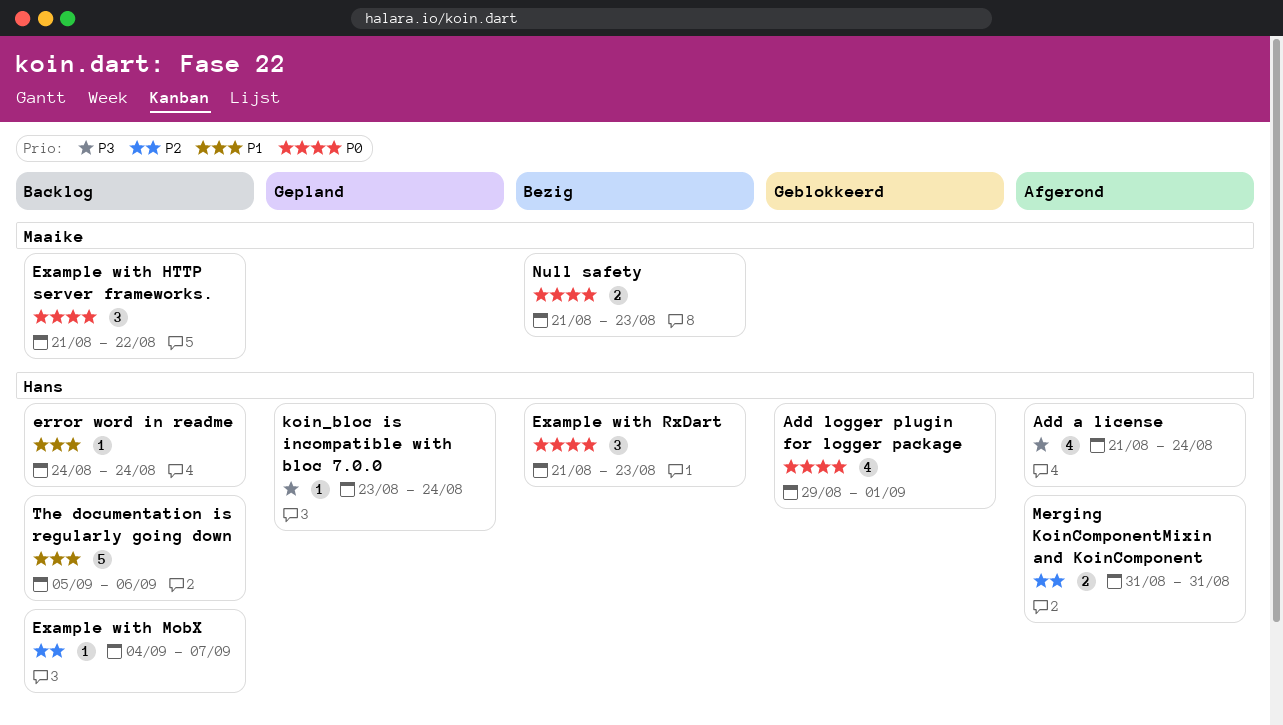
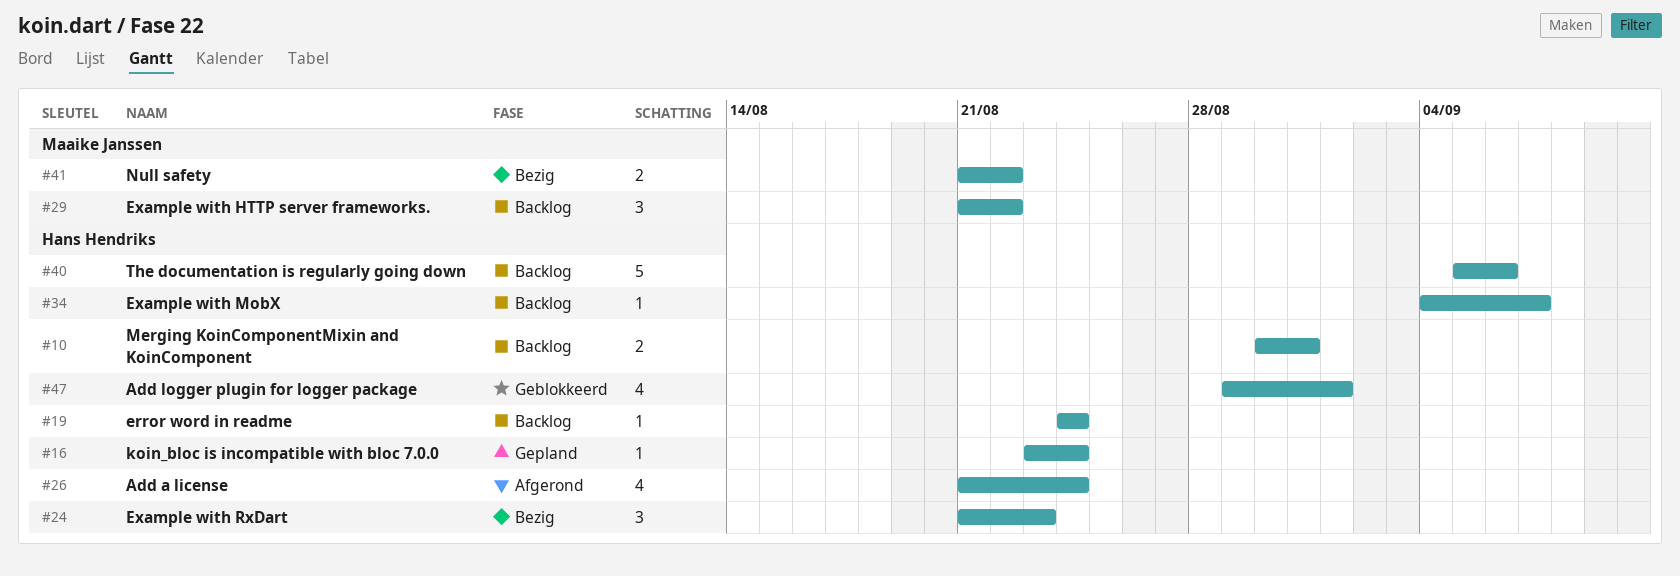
Merging KoinComponentMixin and KoinComponent, status: Afgerond -> Backlog
Merging KoinComponentMixin and KoinComponent, start: Aug 31 -> Aug 30
Null safety, due: Aug 23 -> Aug 22

